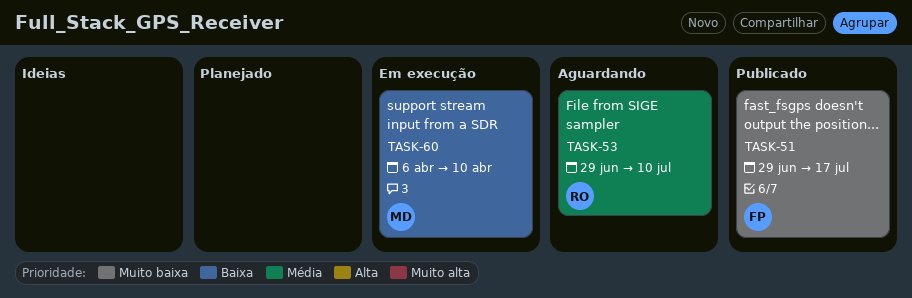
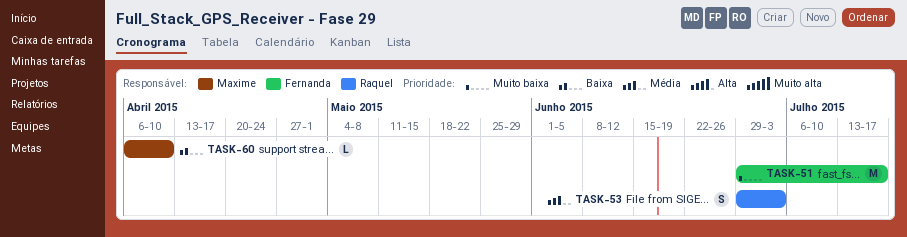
TASK-53, due: Jul 10 -> Jul 3

